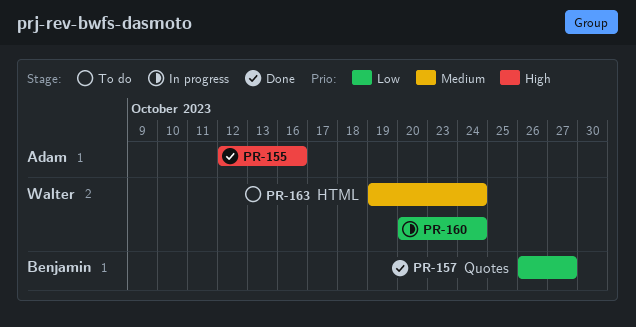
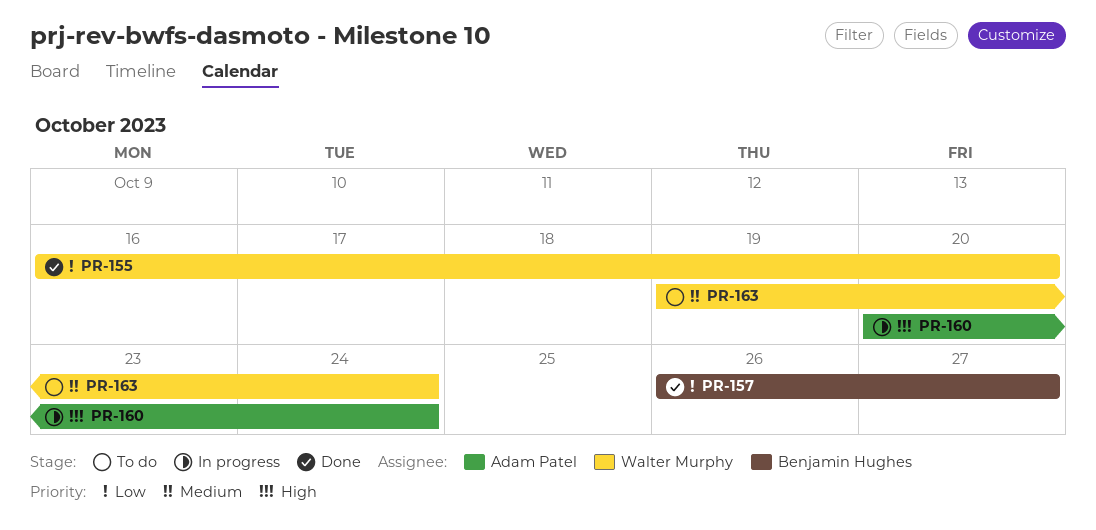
PR-155, owner: Adam Patel -> Walter Murphy
PR-155, priority: High -> Low
PR-155, start: Oct 12 -> Oct 16
PR-155, due: Oct 16 -> Oct 20
PR-160, owner: Walter Murphy -> Adam Patel
PR-160, priority: Low -> High

